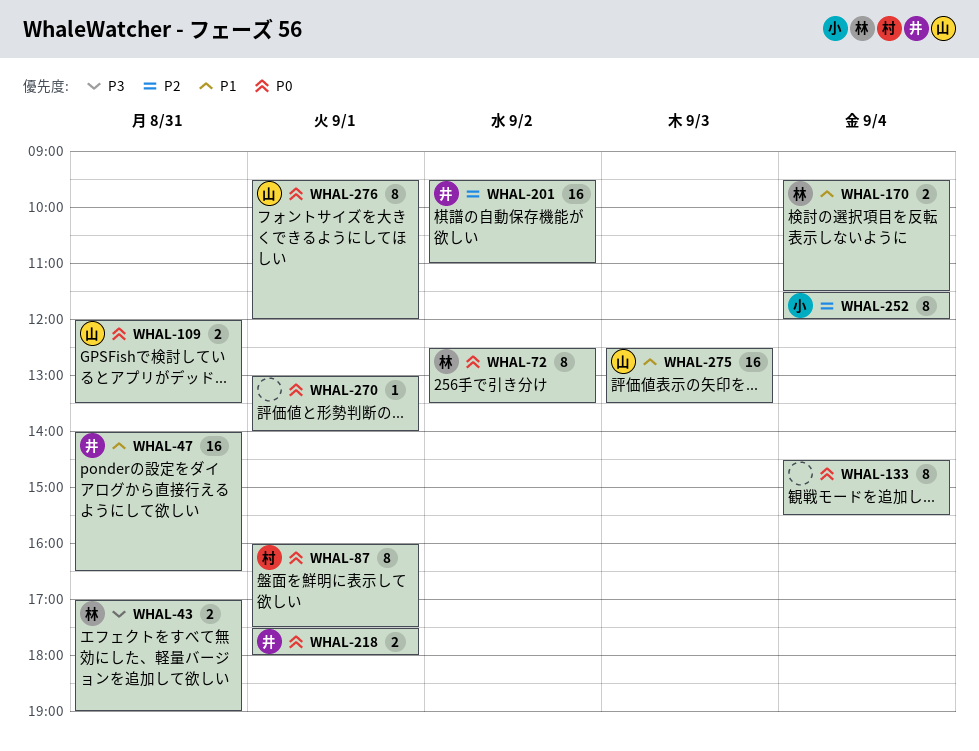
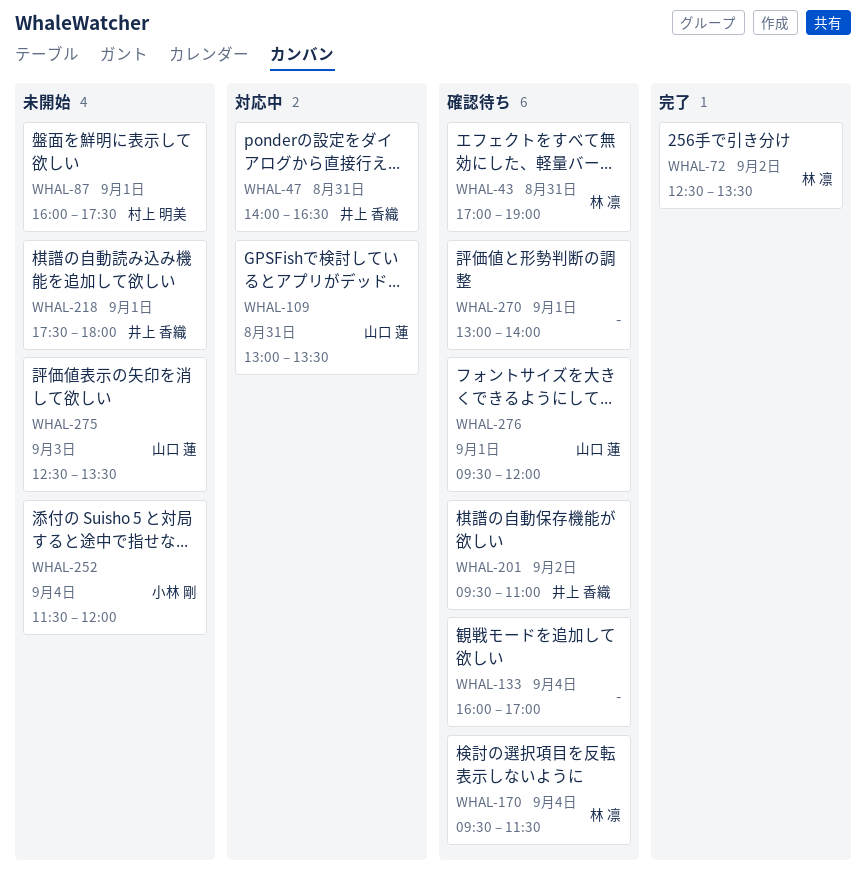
WHAL-109, begins: 12:00 -> 13:00
WHAL-133, begins: 14:30 -> 16:00
WHAL-133, ends: 15:30 -> 17:00

